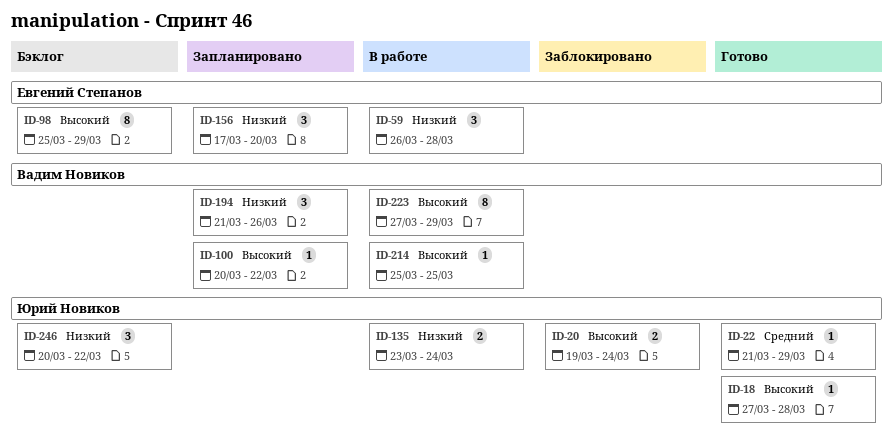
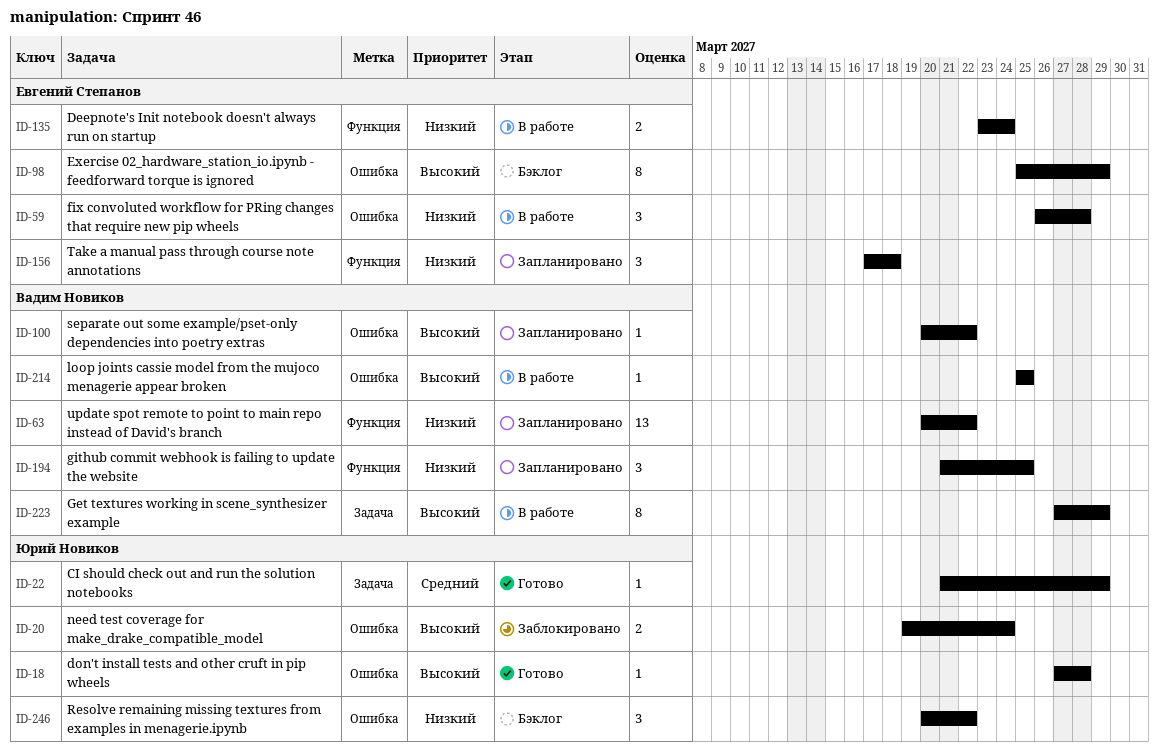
ID-63: none -> present
ID-135, owner: Юрий Новиков -> Евгений Степанов
ID-156, due: Mar 20 -> Mar 18
ID-194, due: Mar 26 -> Mar 25

